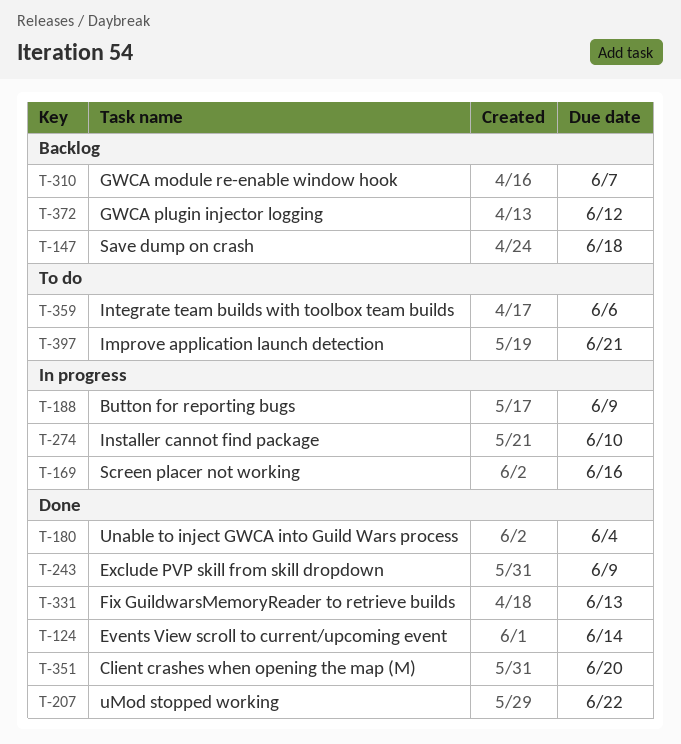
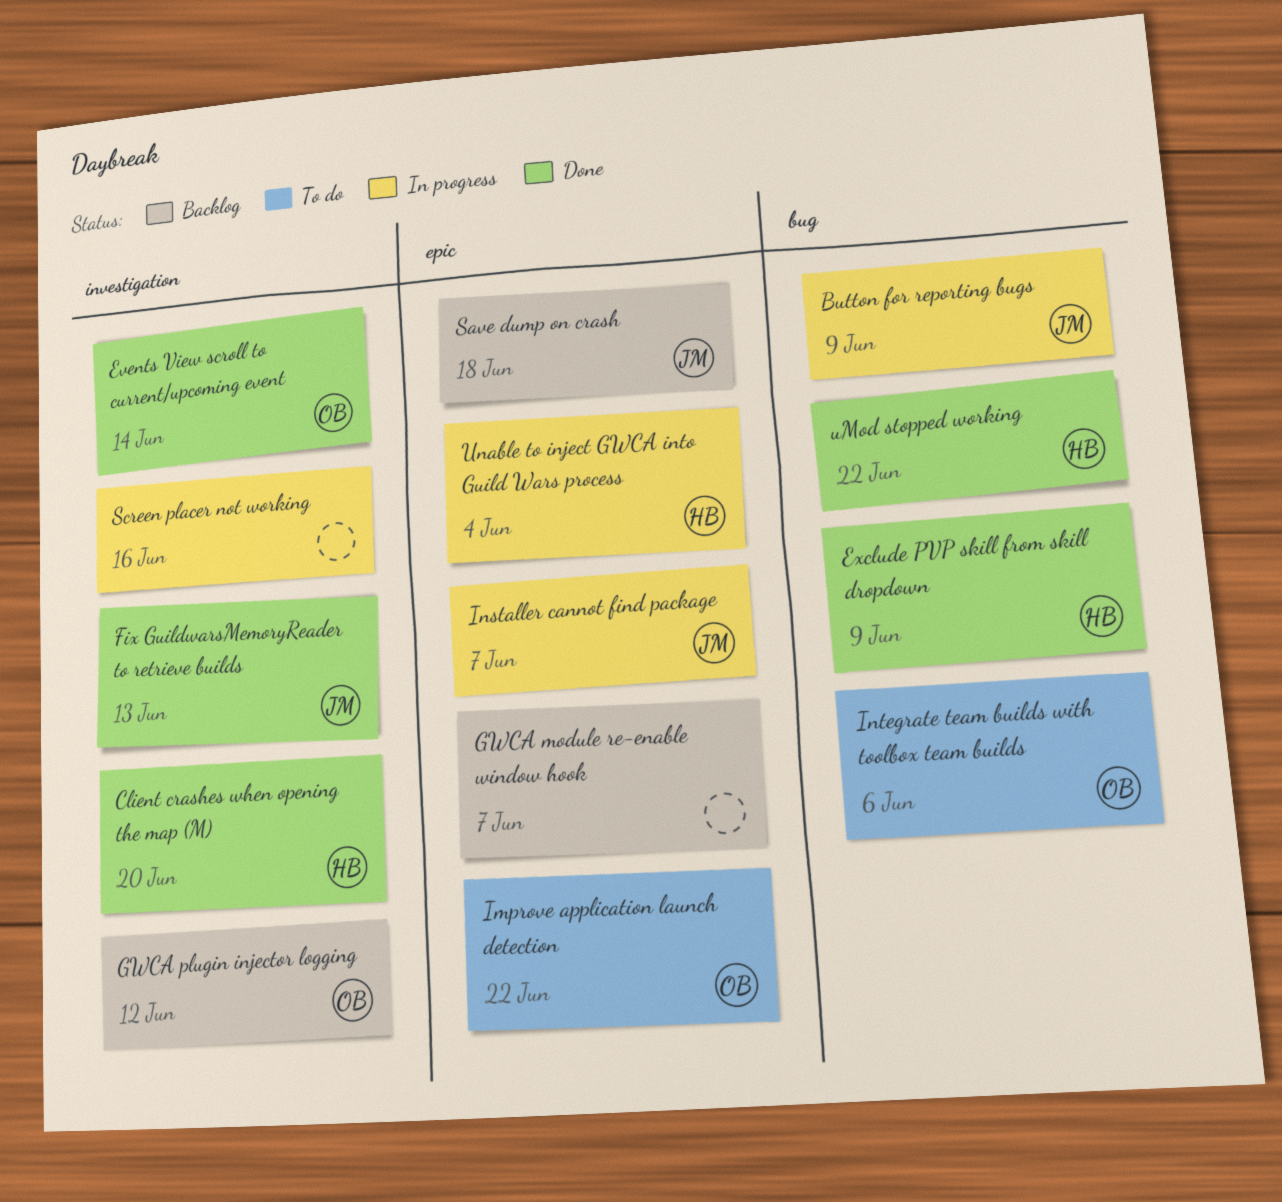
Improve application launch detection, due: Jun 21 -> Jun 22
Installer cannot find package, due: Jun 10 -> Jun 7
Unable to inject GWCA into Guild Wars process, status: Done -> In progress

